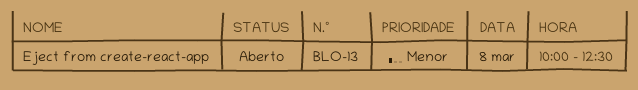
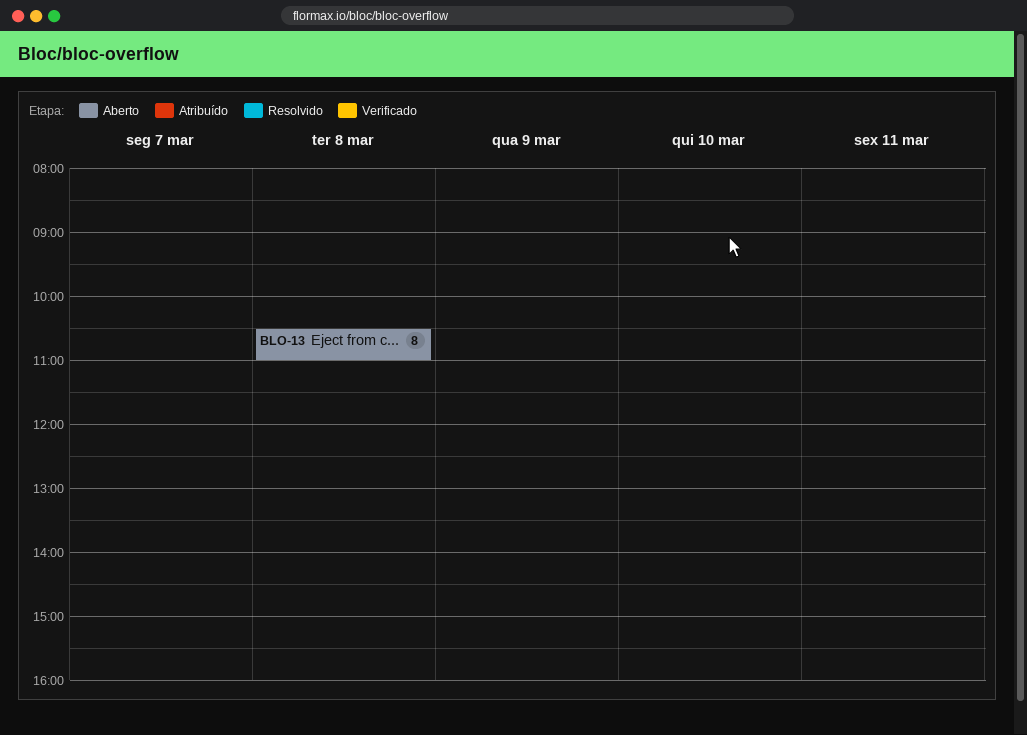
BLO-13, begins: 10:00 -> 10:30
BLO-13, ends: 12:30 -> 11:00

